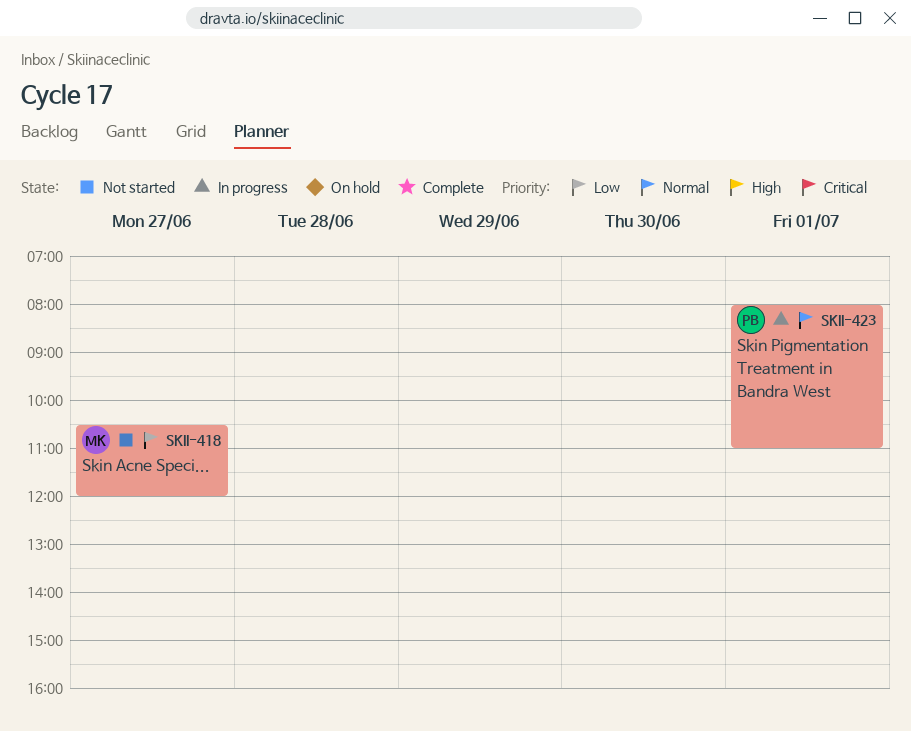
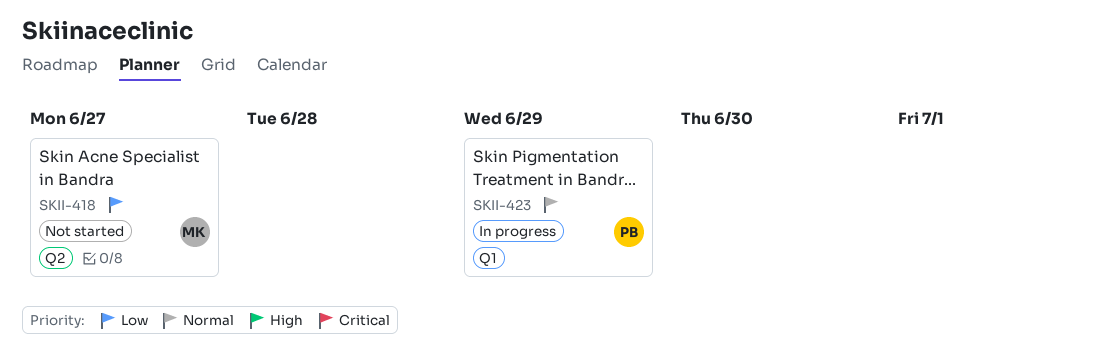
SKII-423, day: Jul 1 -> Jun 29

